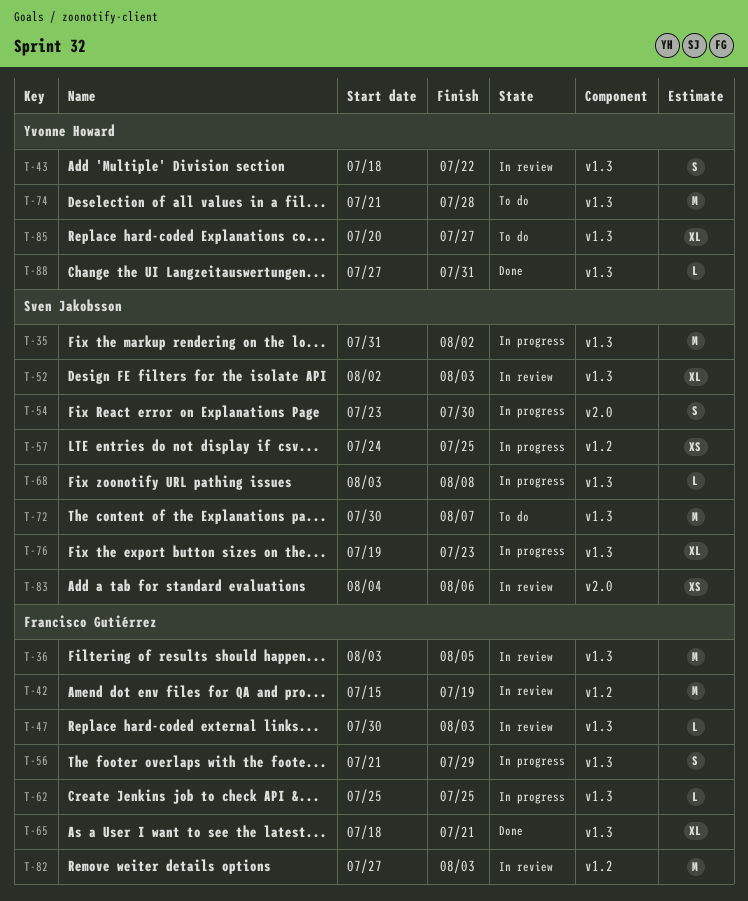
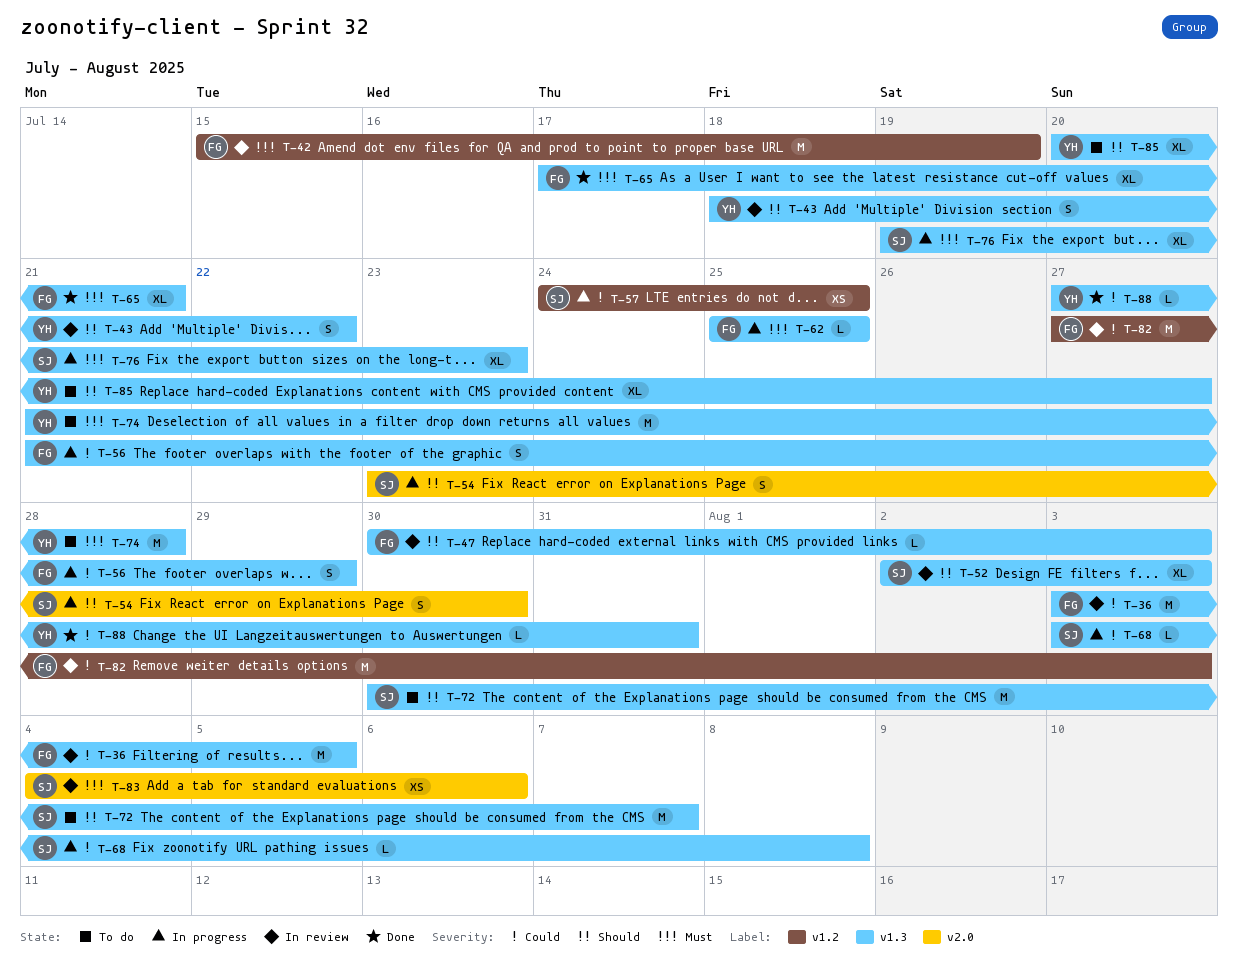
T-35: present -> none
T-65, start: Jul 18 -> Jul 17

